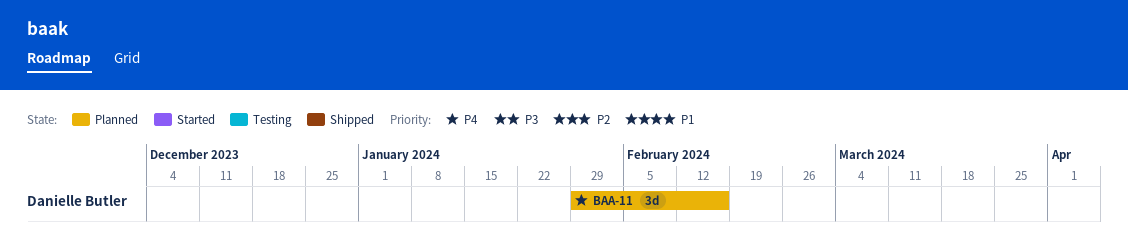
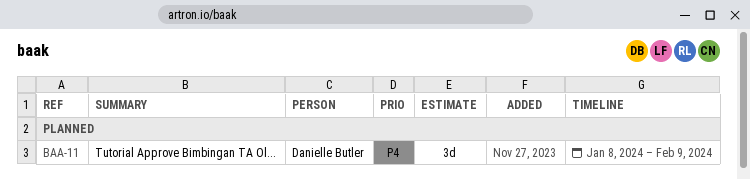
BAA-11, start: Jan 29 -> Jan 8
BAA-11, due: Feb 16 -> Feb 9

